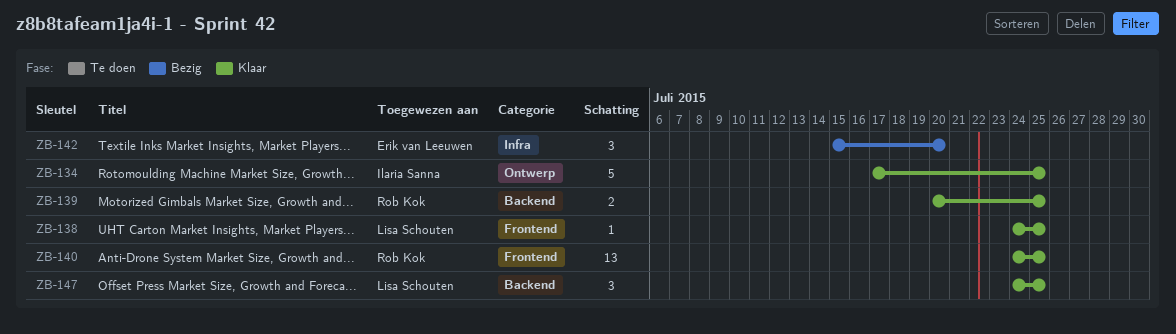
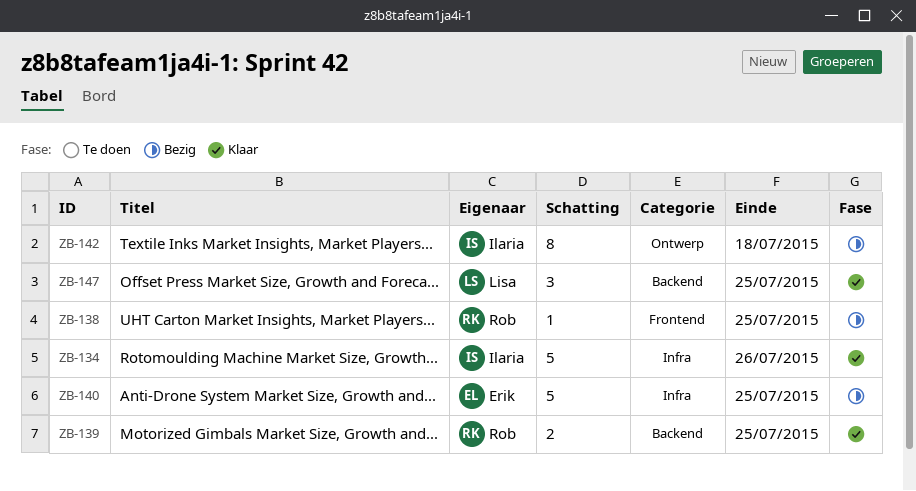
ZB-134, label: Ontwerp -> Infra
ZB-134, due: Jul 25 -> Jul 26
ZB-138, status: Klaar -> Bezig
ZB-138, owner: Lisa Schouten -> Rob Kok
ZB-140, status: Klaar -> Bezig
ZB-140, owner: Rob Kok -> Erik van Leeuwen
ZB-140, label: Frontend -> Infra
ZB-140, estimate: 13 -> 5
ZB-142, owner: Erik van Leeuwen -> Ilaria Sanna
ZB-142, label: Infra -> Ontwerp
ZB-142, estimate: 3 -> 8
ZB-142, due: Jul 20 -> Jul 18

